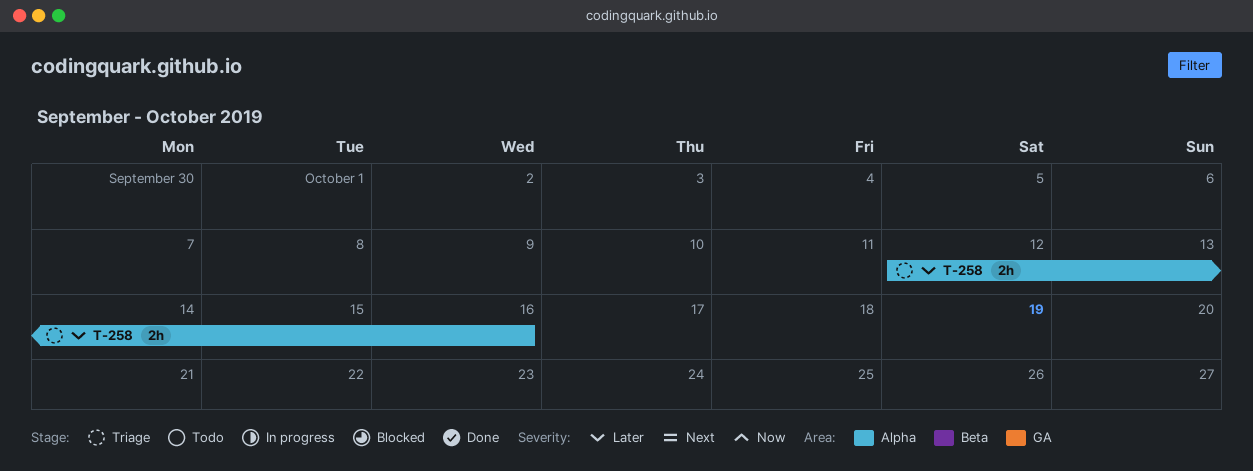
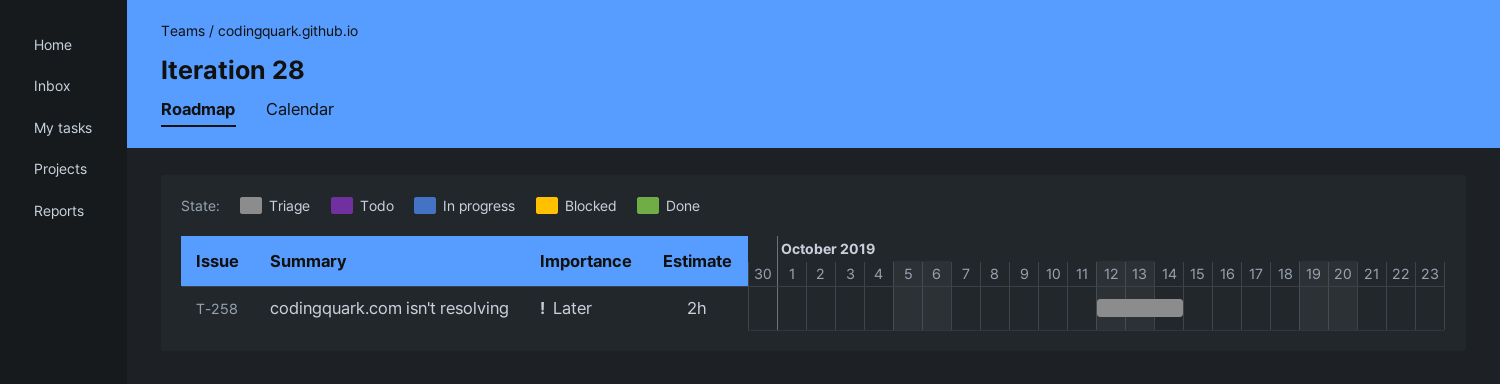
T-258, due: Oct 16 -> Oct 14

